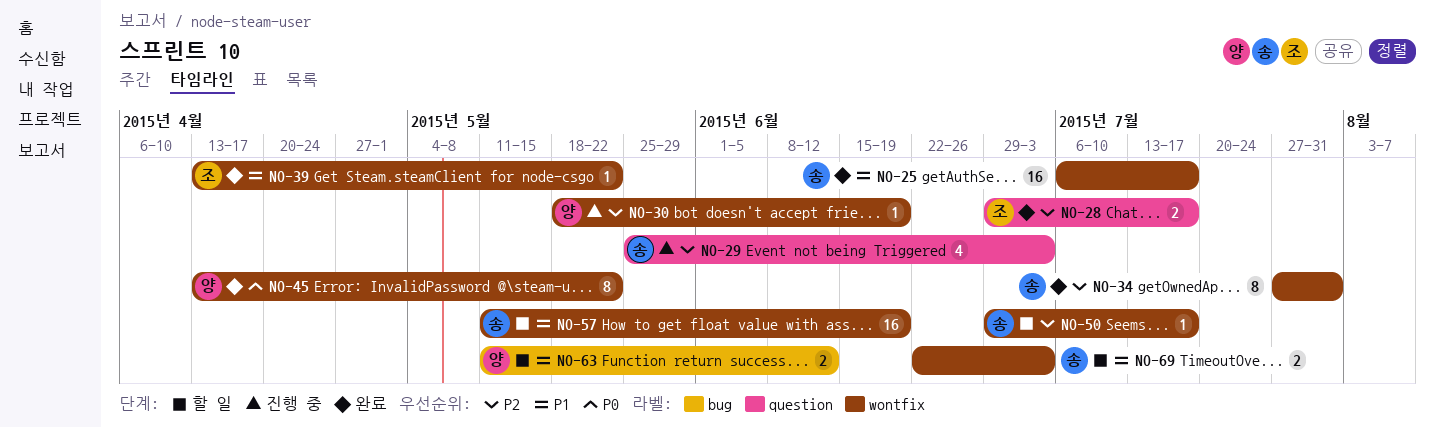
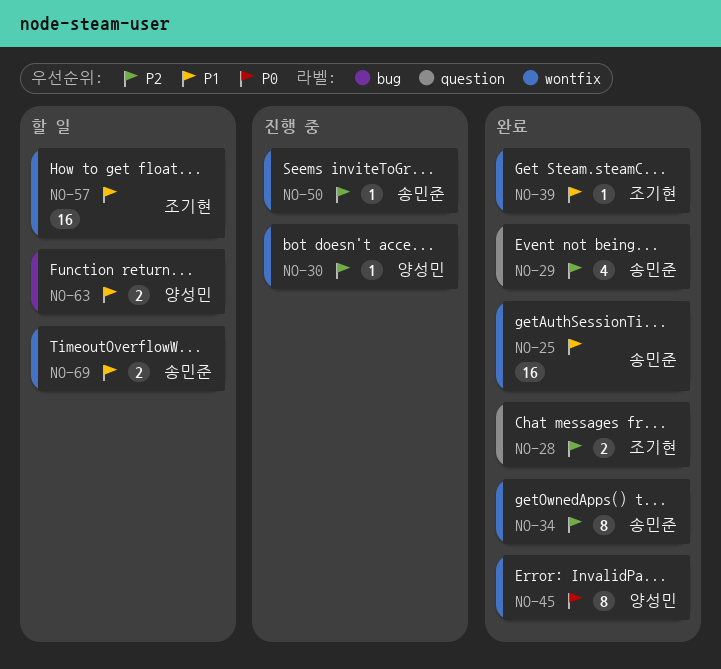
NO-29, status: 진행 중 -> 완료
NO-50, status: 할 일 -> 진행 중
NO-57, owner: 송민준 -> 조기현

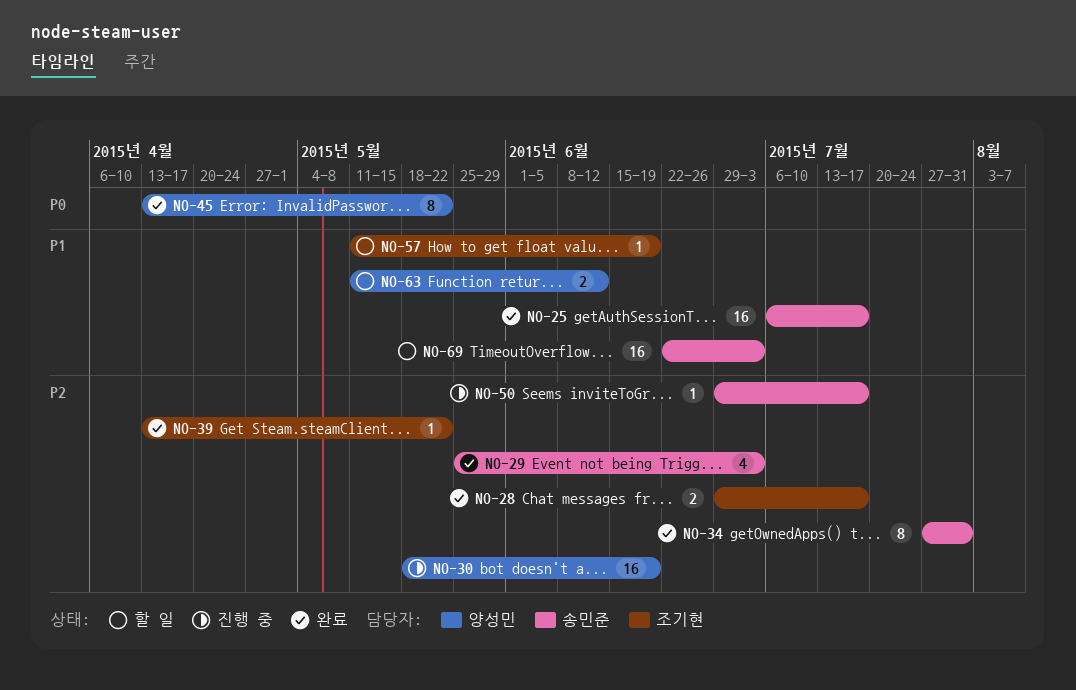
NO-30, estimate: 1 -> 16
NO-39, priority: P1 -> P2
NO-57, estimate: 16 -> 1
NO-69, estimate: 2 -> 16

